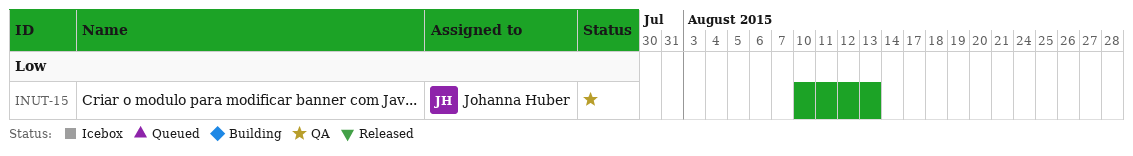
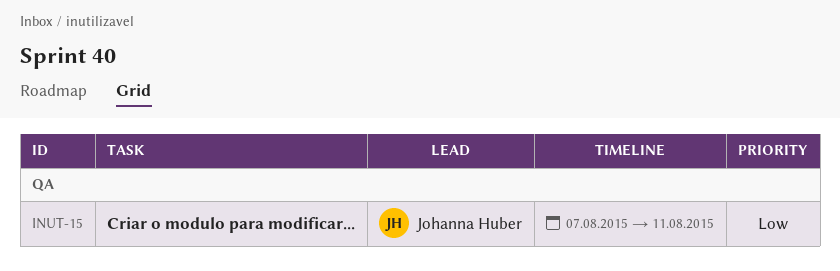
INUT-15, start: Aug 10 -> Aug 7
INUT-15, due: Aug 13 -> Aug 11

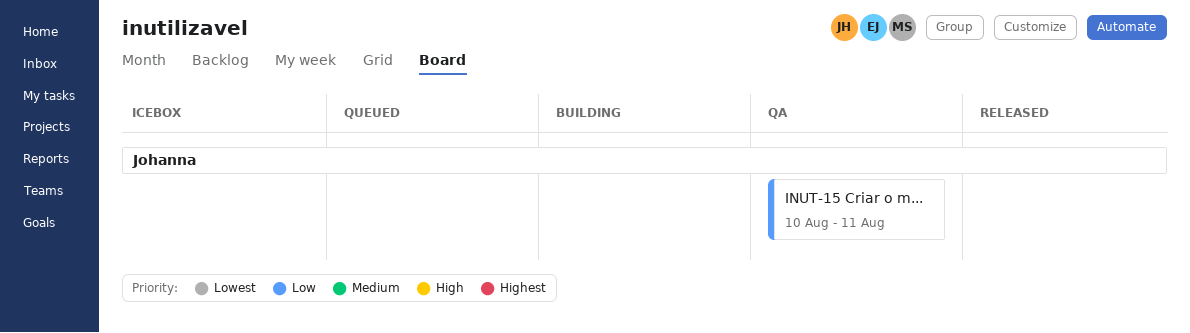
INUT-15, start: Aug 7 -> Aug 10

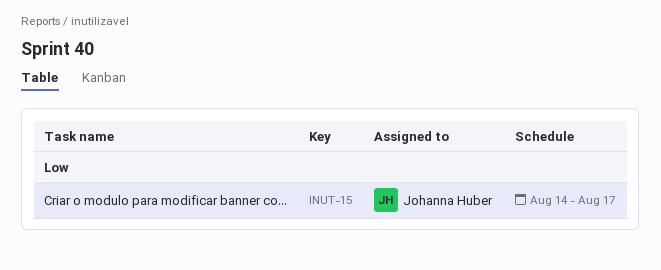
INUT-15, start: Aug 10 -> Aug 14
INUT-15, due: Aug 11 -> Aug 17

